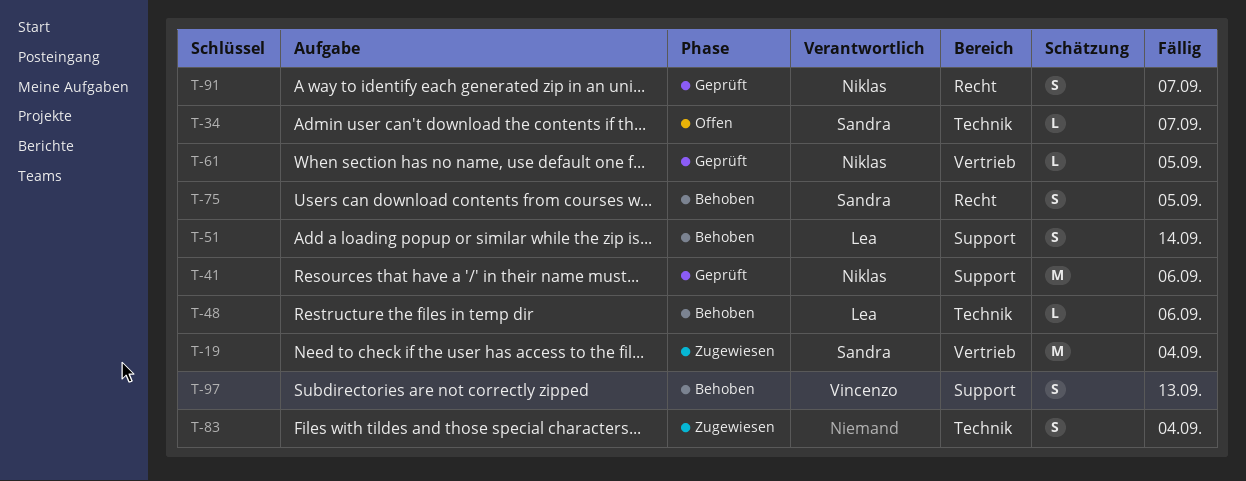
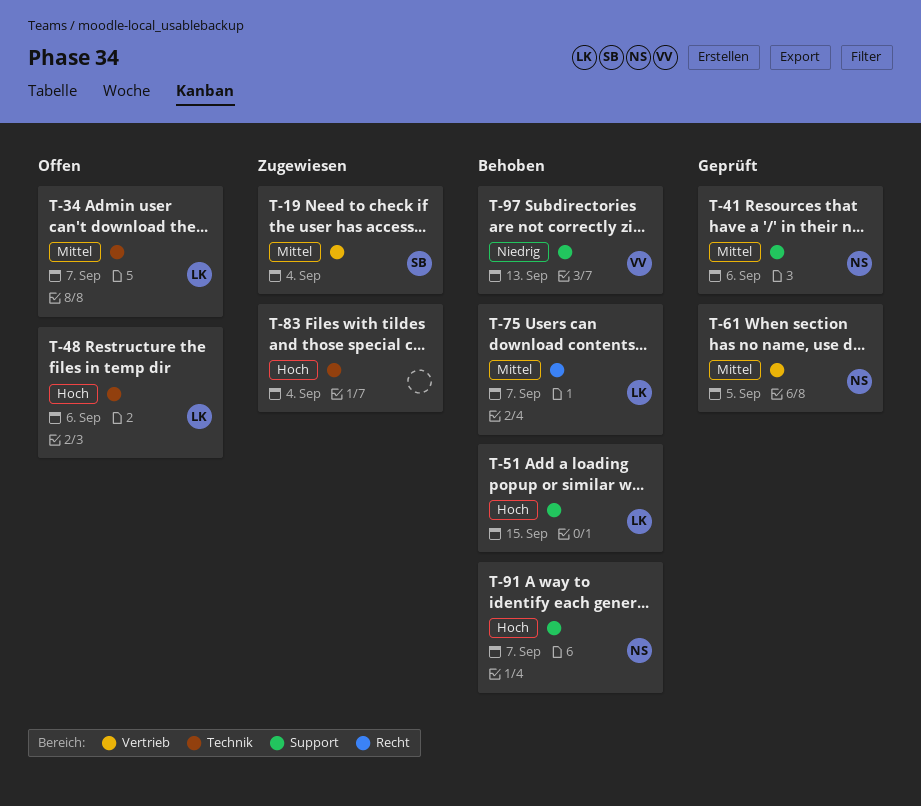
T-34, owner: Sandra -> Lea
T-48, status: Behoben -> Offen
T-51, due: Sep 14 -> Sep 15
T-75, owner: Sandra -> Lea
T-75, due: Sep 5 -> Sep 7
T-91, status: Geprüft -> Behoben
T-91, label: Recht -> Support

